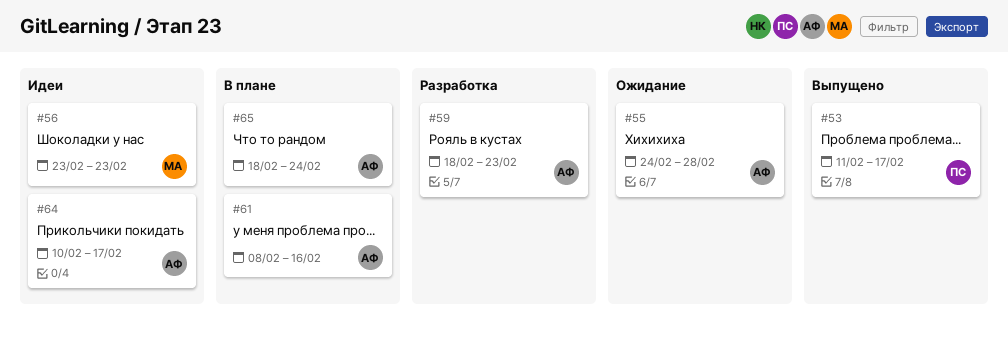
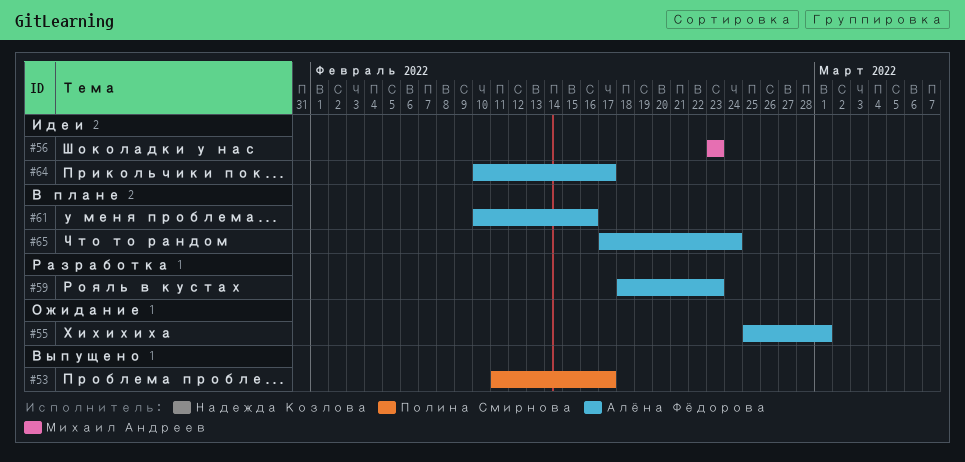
#55, start: Feb 24 -> Feb 25
#55, due: Feb 28 -> Mar 1
#61, start: Feb 8 -> Feb 10
#65, start: Feb 18 -> Feb 17

